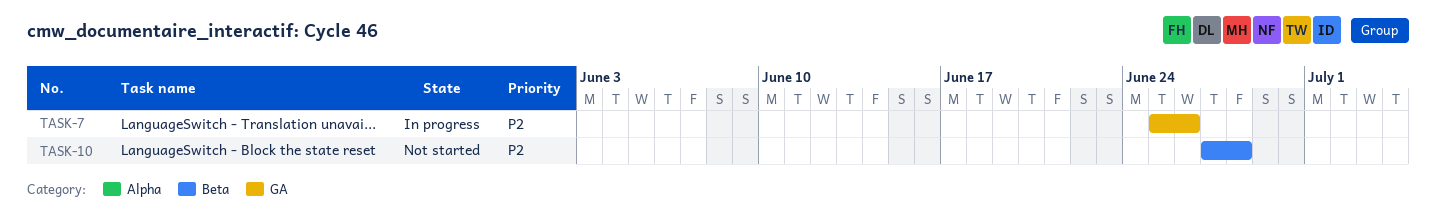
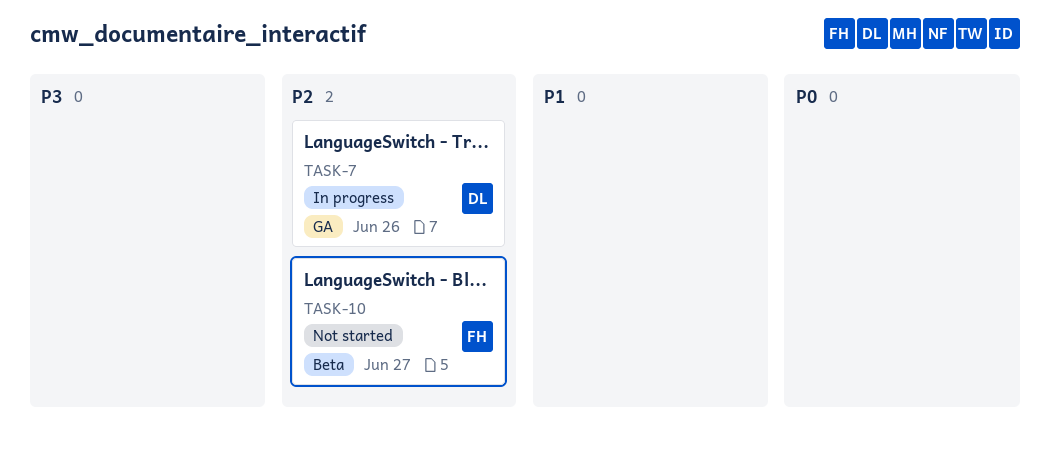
TASK-10, due: Jun 28 -> Jun 27

